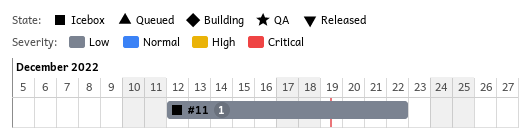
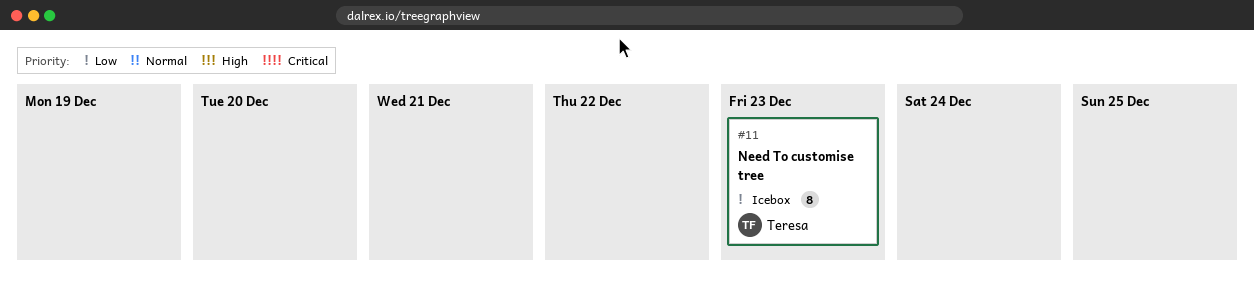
#11, estimate: 1 -> 8
#11, due: Dec 22 -> Dec 23

